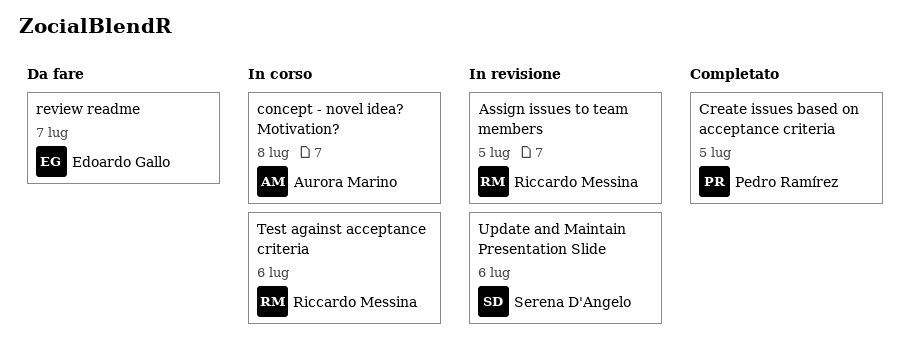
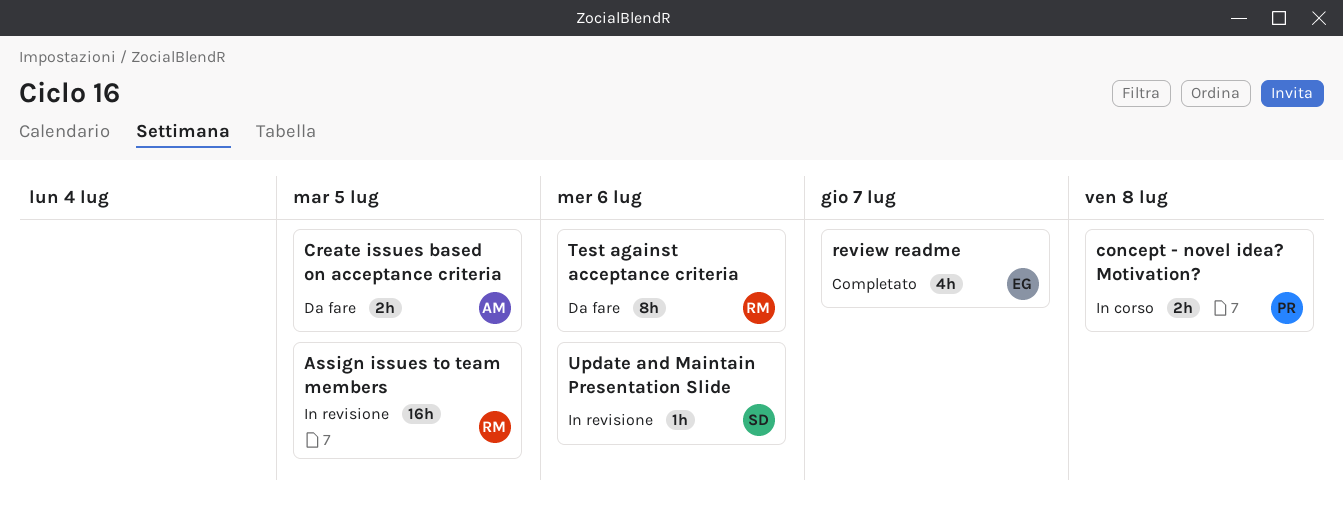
concept - novel idea? Motivation?, owner: Aurora Marino -> Pedro Ramírez
Create issues based on acceptance criteria, status: Completato -> Da fare
Create issues based on acceptance criteria, owner: Pedro Ramírez -> Aurora Marino
review readme, status: Da fare -> Completato
Test against acceptance criteria, status: In corso -> Da fare

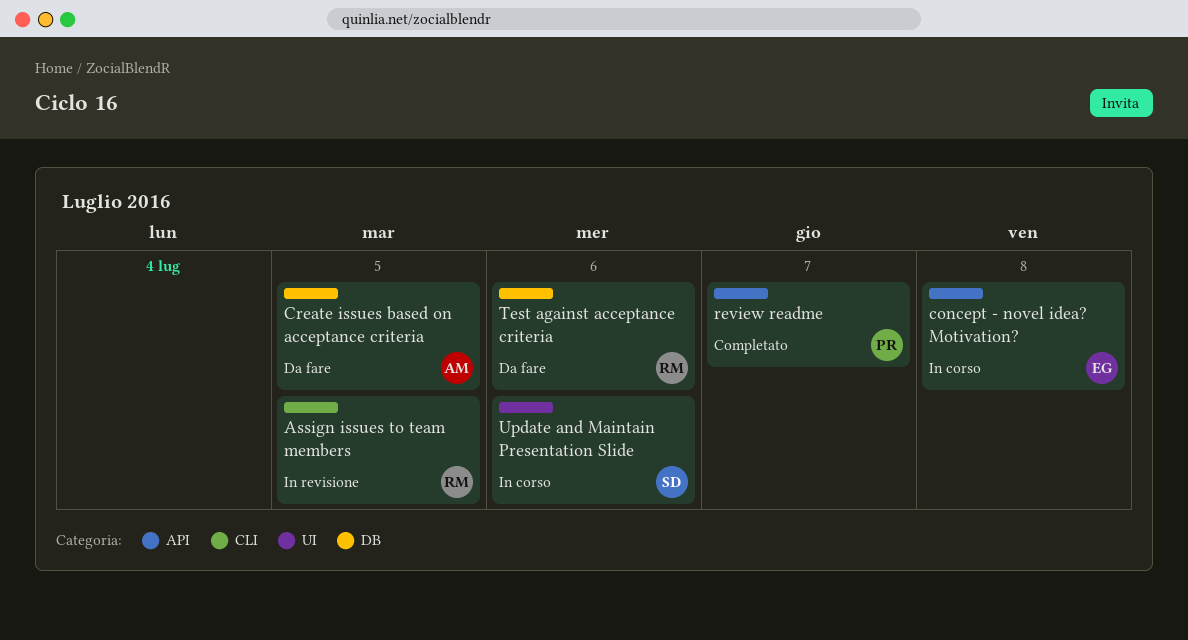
concept - novel idea? Motivation?, owner: PR -> EG
review readme, owner: EG -> PR
Update and Maintain Presentation Slide, status: In revisione -> In corso

